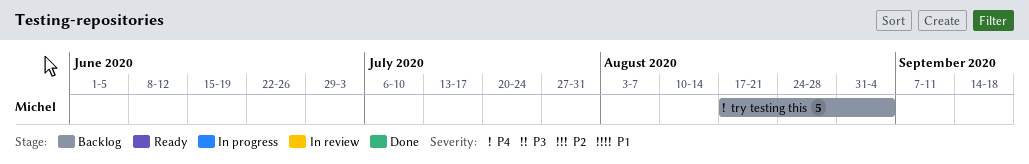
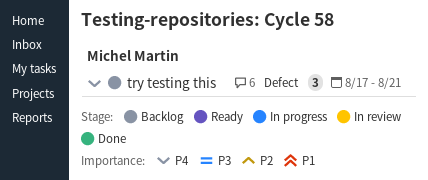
try testing this, estimate: 5 -> 3
try testing this, due: Sep 4 -> Aug 21

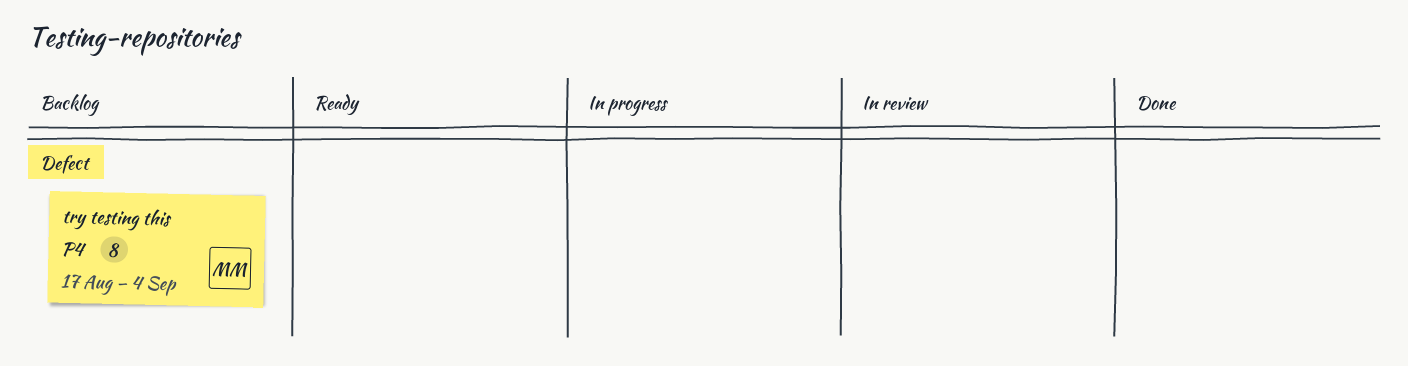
try testing this, estimate: 3 -> 8
try testing this, due: Aug 21 -> Sep 4

